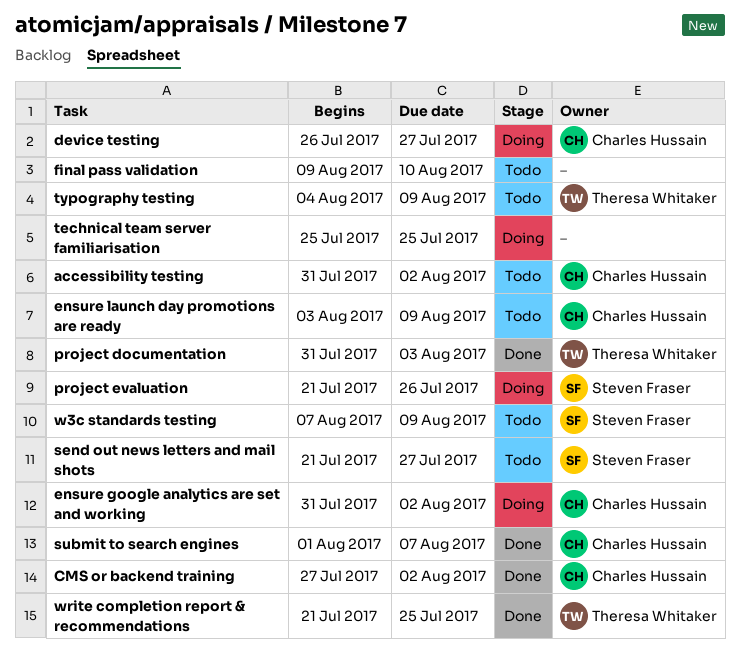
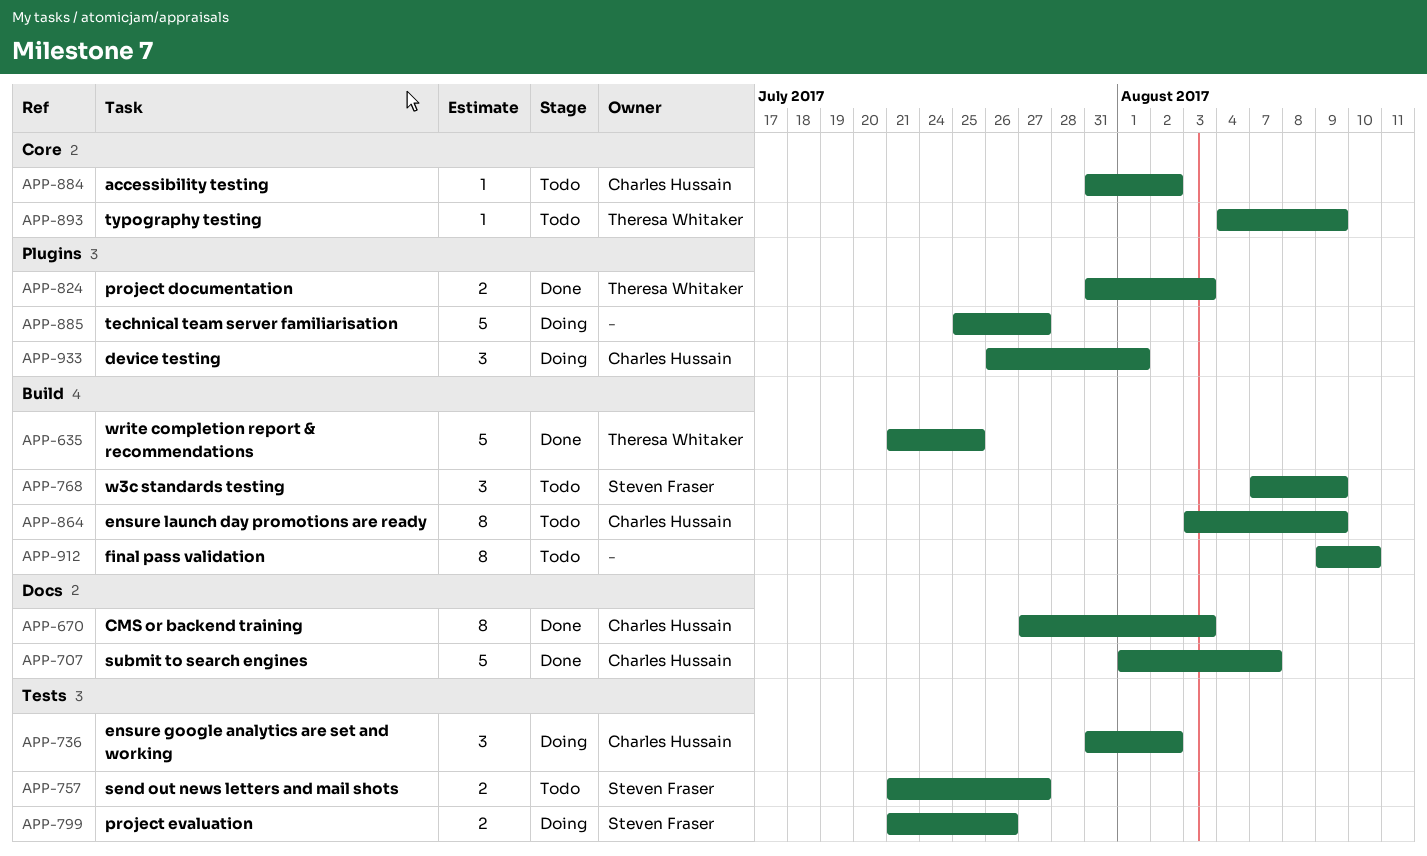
CMS or backend training, due: Aug 2 -> Aug 3
device testing, due: Jul 27 -> Aug 1
technical team server familiarisation, due: Jul 25 -> Jul 27

